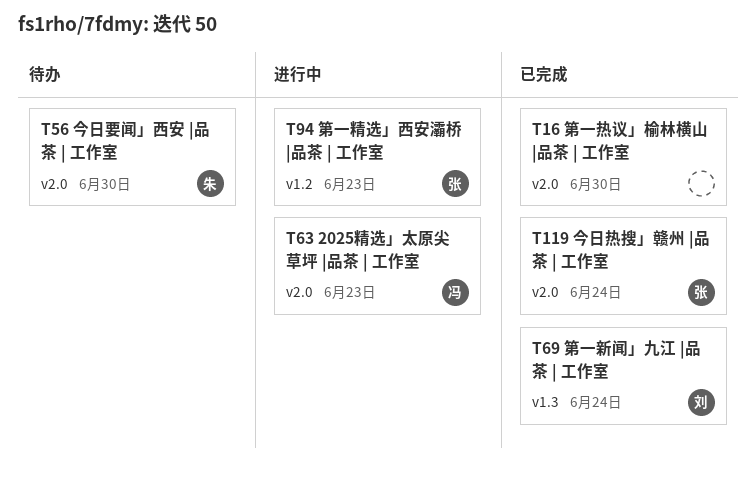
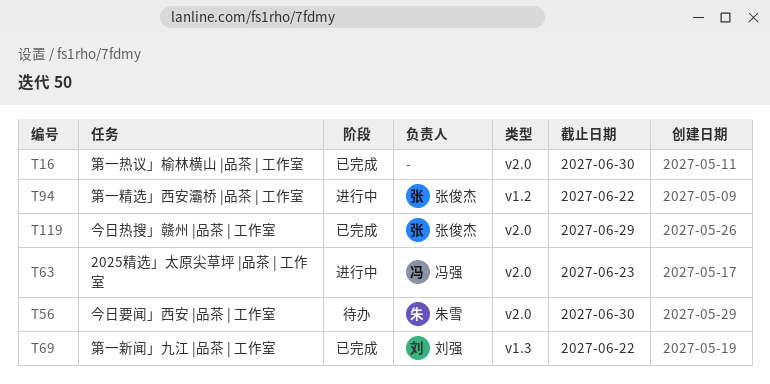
T69, due: Jun 24 -> Jun 22
T94, due: Jun 23 -> Jun 22
T119, due: Jun 24 -> Jun 29

